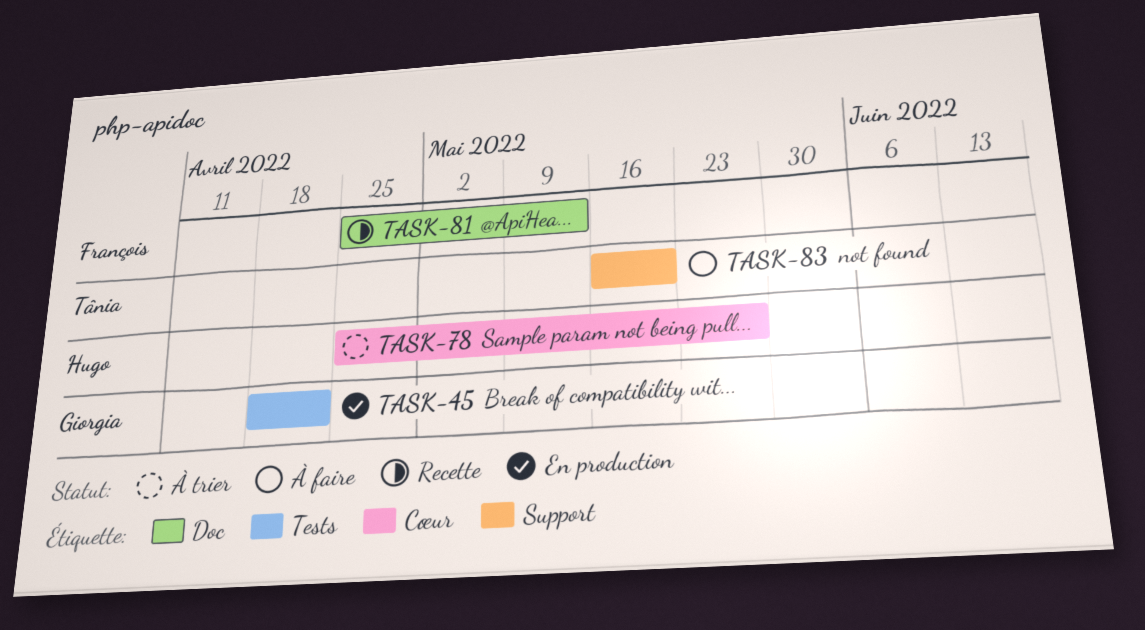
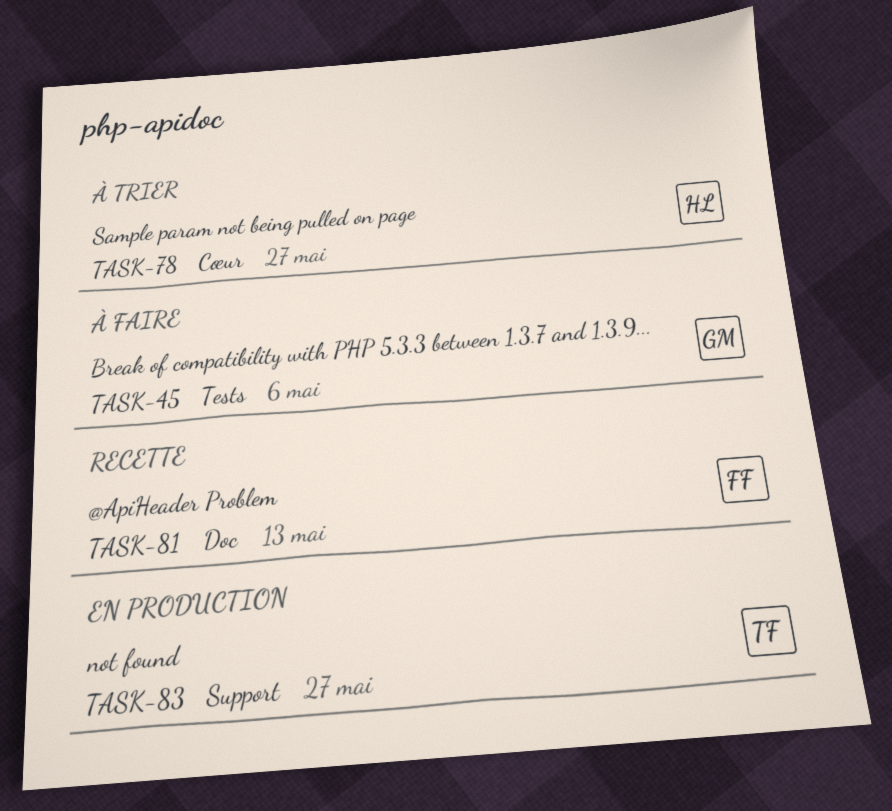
TASK-45, status: En production -> À faire
TASK-45, due: Apr 22 -> May 6
TASK-83, status: À faire -> En production
TASK-83, due: May 20 -> May 27

